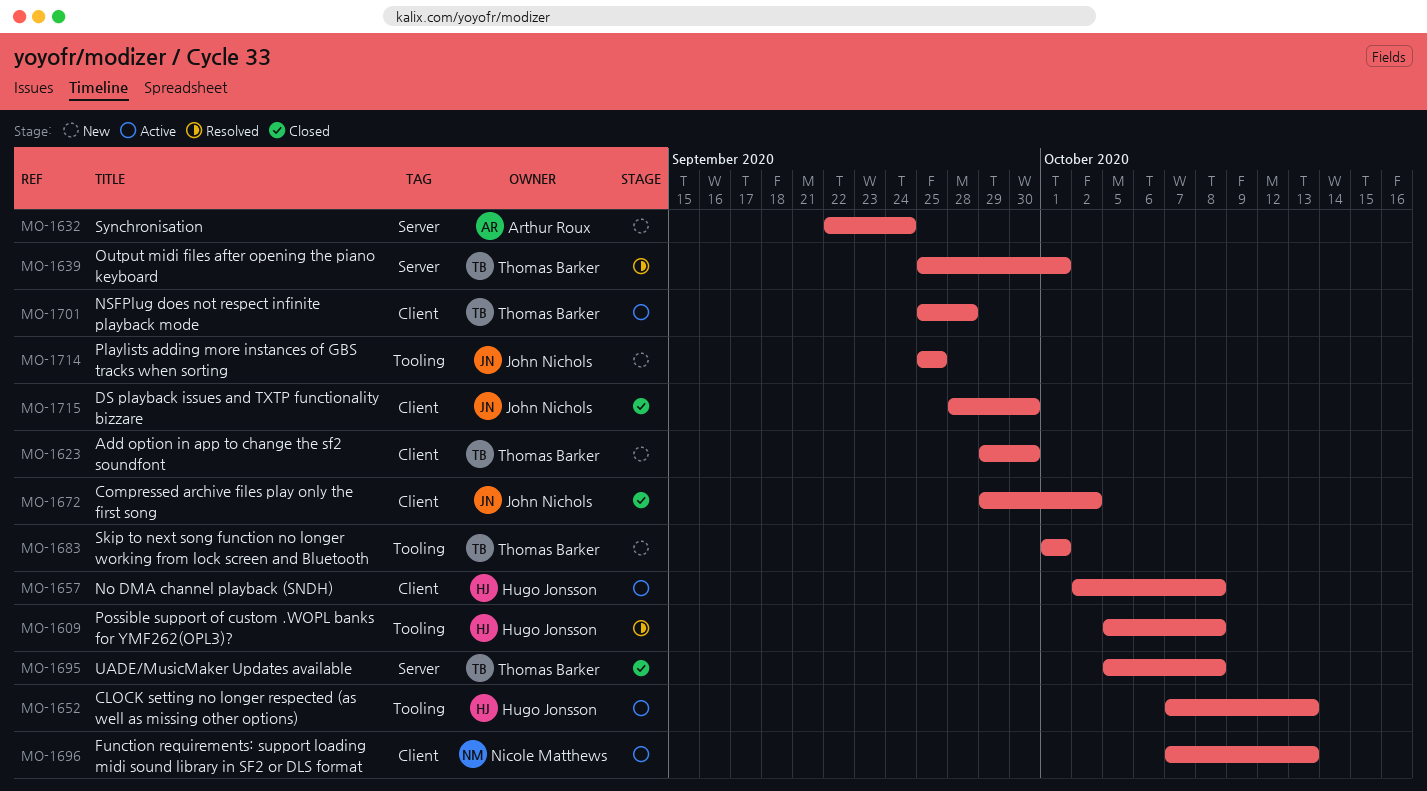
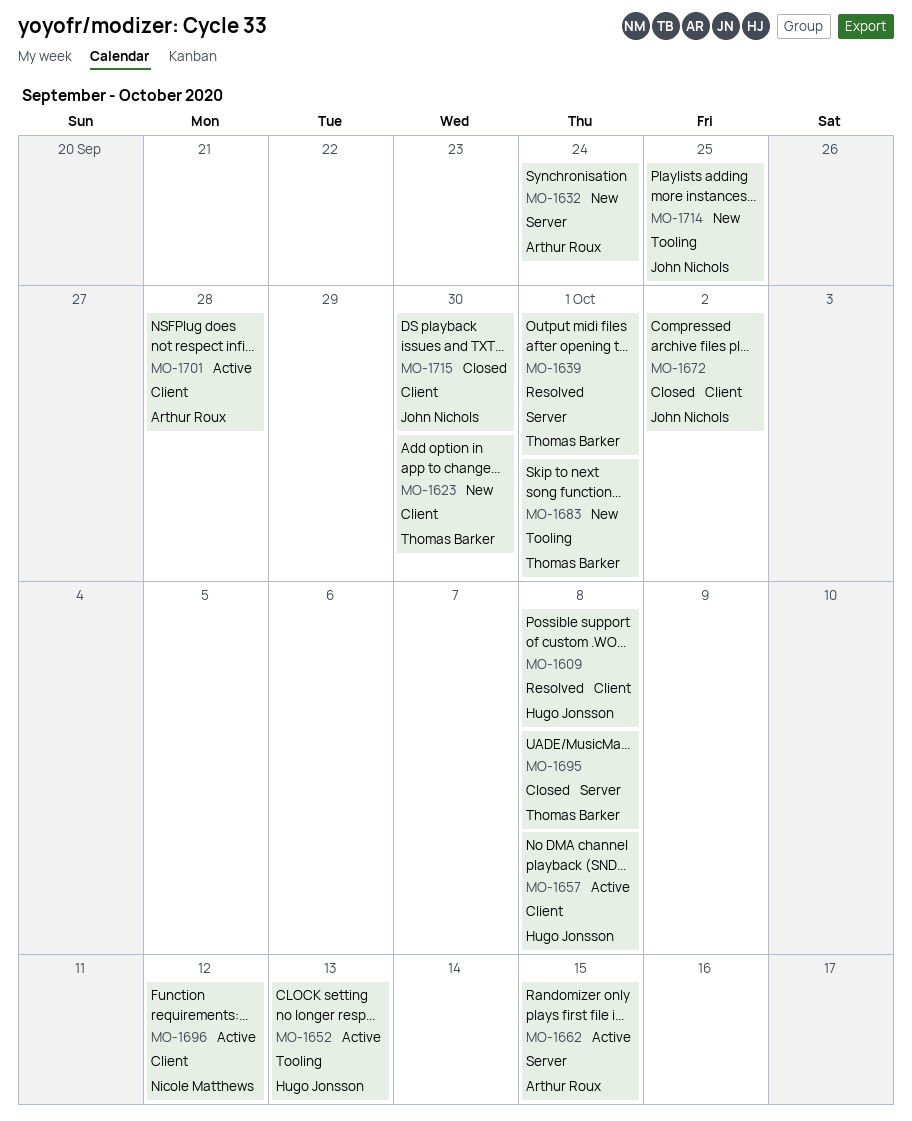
MO-1609, label: Tooling -> Client
MO-1662: none -> present
MO-1696, due: Oct 13 -> Oct 12
MO-1701, owner: Thomas Barker -> Arthur Roux

